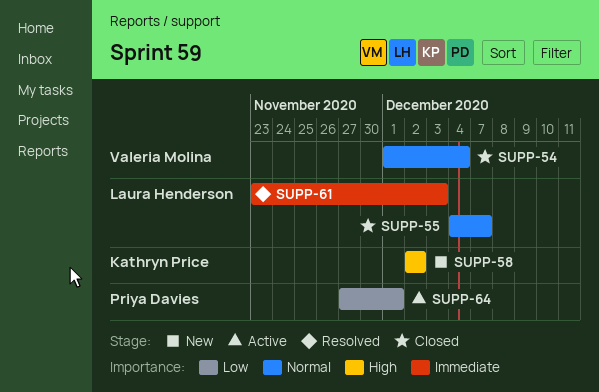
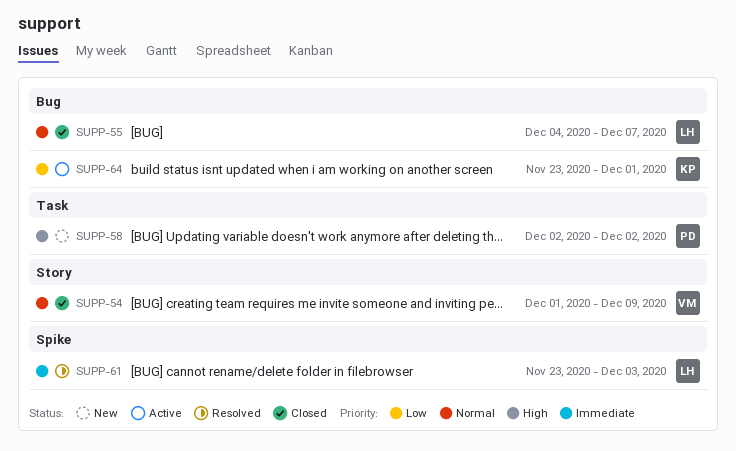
SUPP-54, due: Dec 4 -> Dec 9
SUPP-58, owner: Kathryn Price -> Priya Davies
SUPP-64, owner: Priya Davies -> Kathryn Price
SUPP-64, start: Nov 27 -> Nov 23

